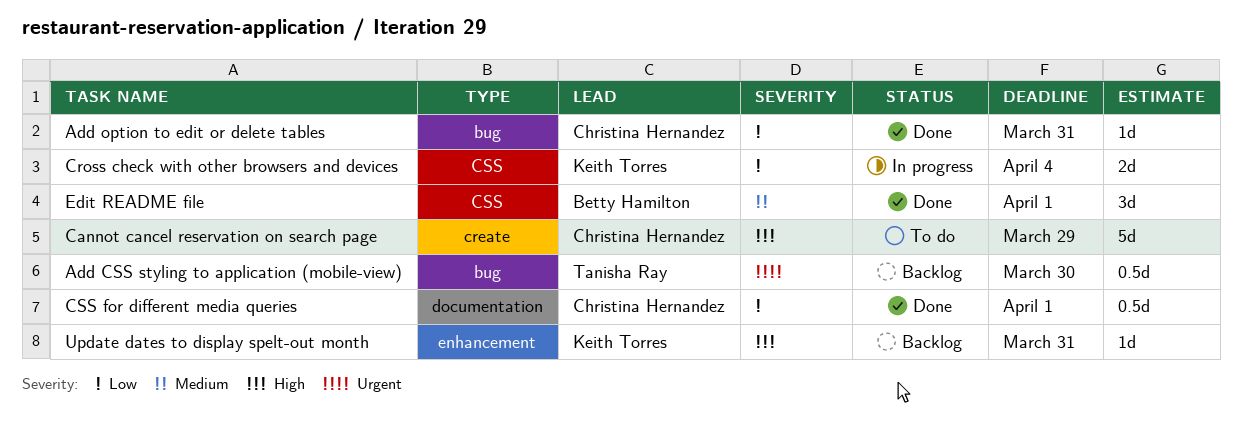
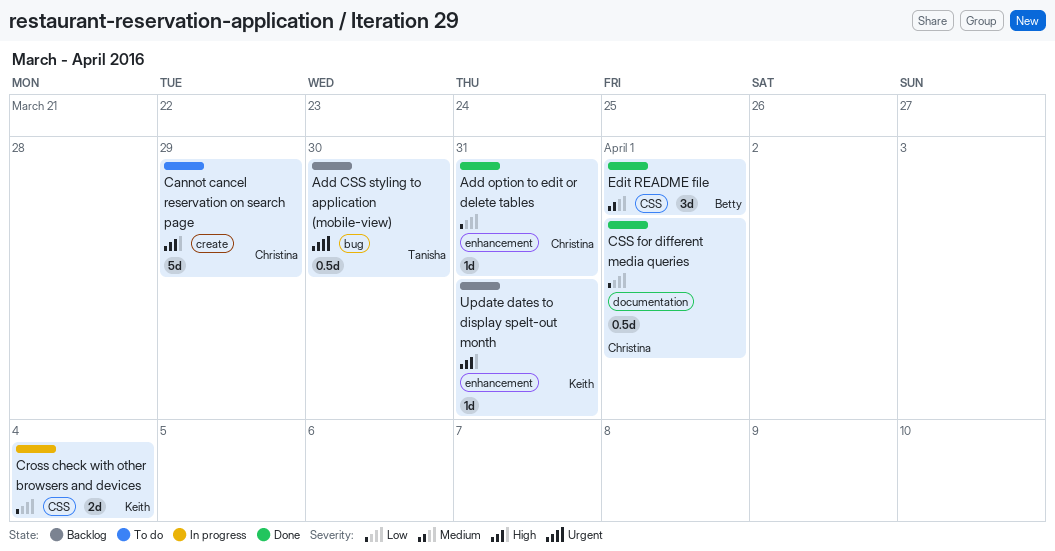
Add option to edit or delete tables, label: bug -> enhancement

